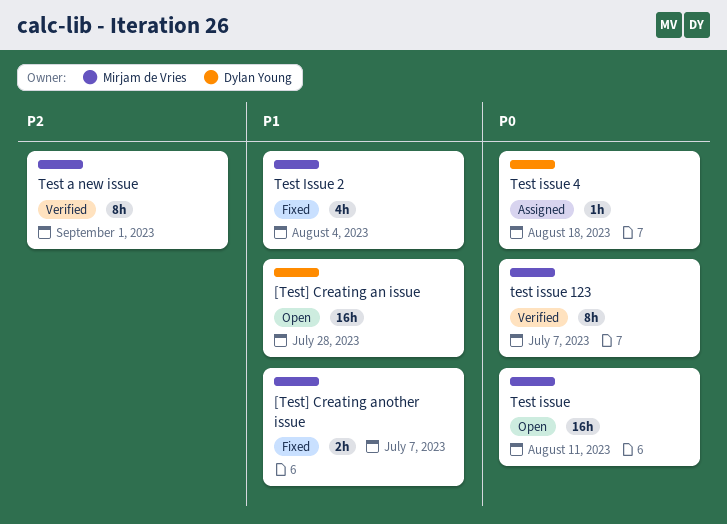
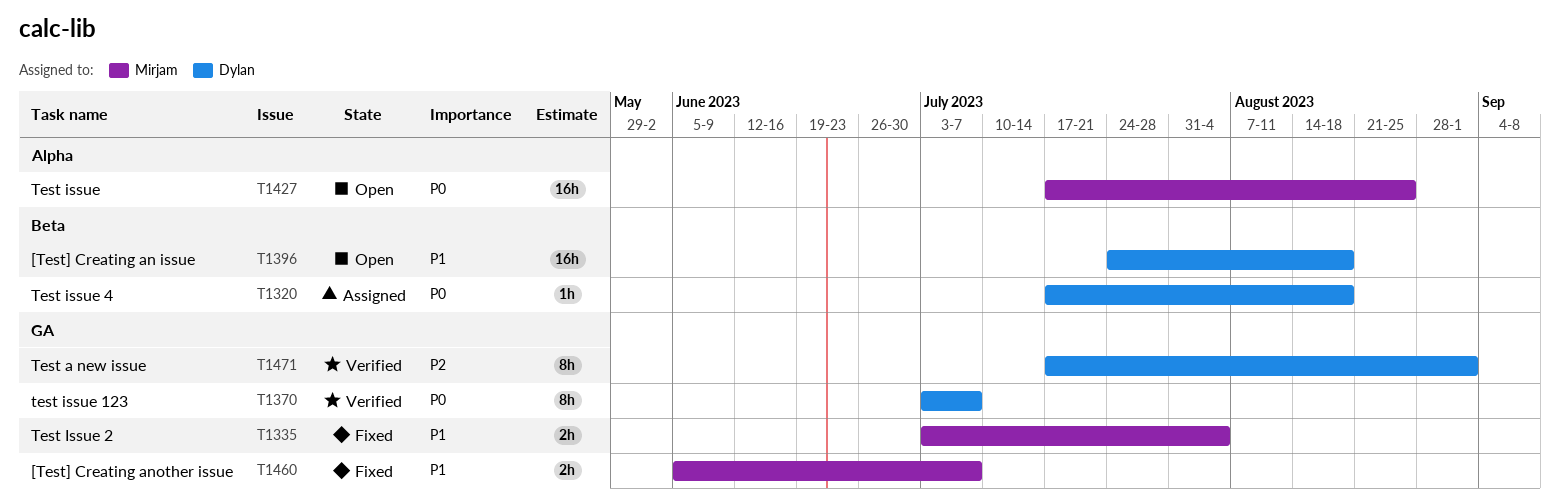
[Test] Creating an issue, due: Jul 28 -> Aug 18
Test a new issue, owner: Mirjam de Vries -> Dylan Young
Test issue, due: Aug 11 -> Aug 25
test issue 123, owner: Mirjam de Vries -> Dylan Young
Test Issue 2, estimate: 4h -> 2h

